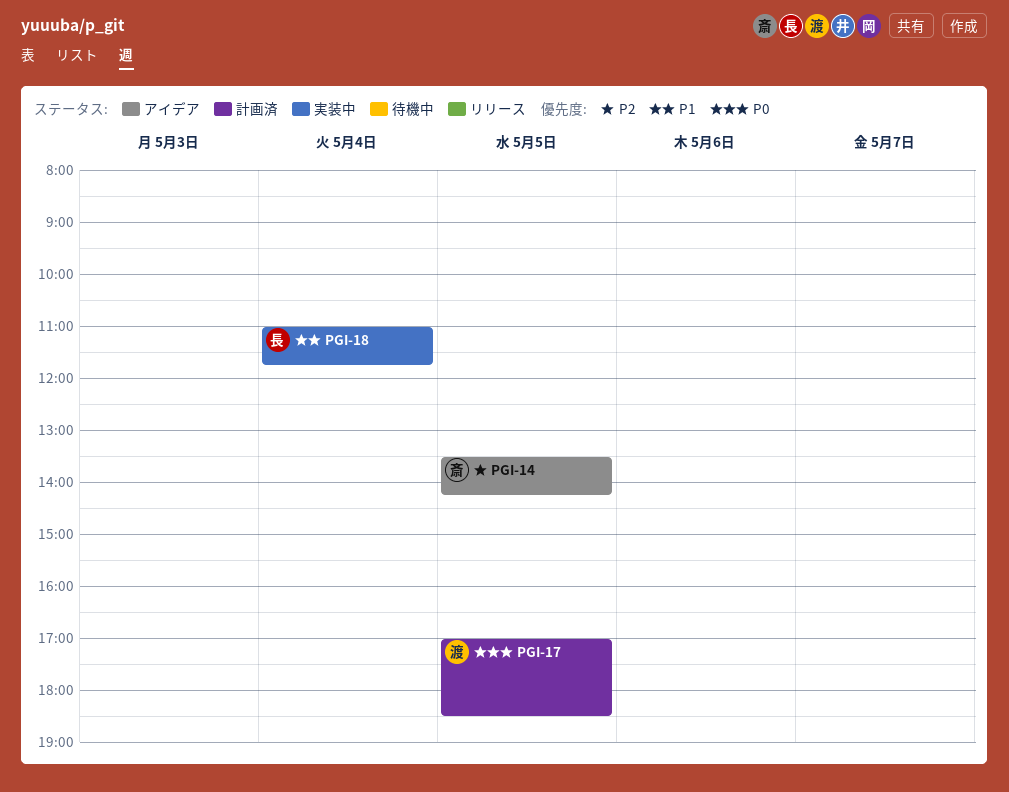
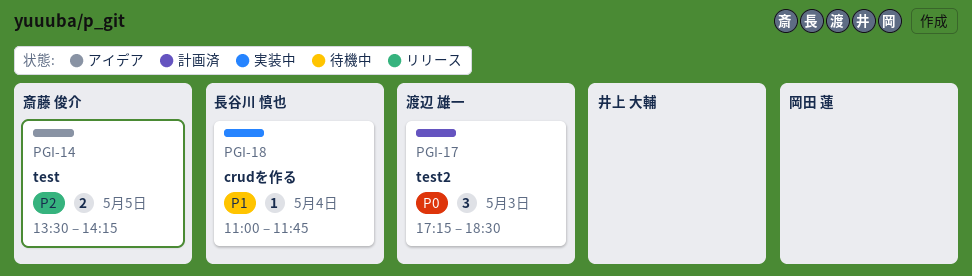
PGI-17, day: May 5 -> May 3
PGI-17, begins: 17:00 -> 17:15

